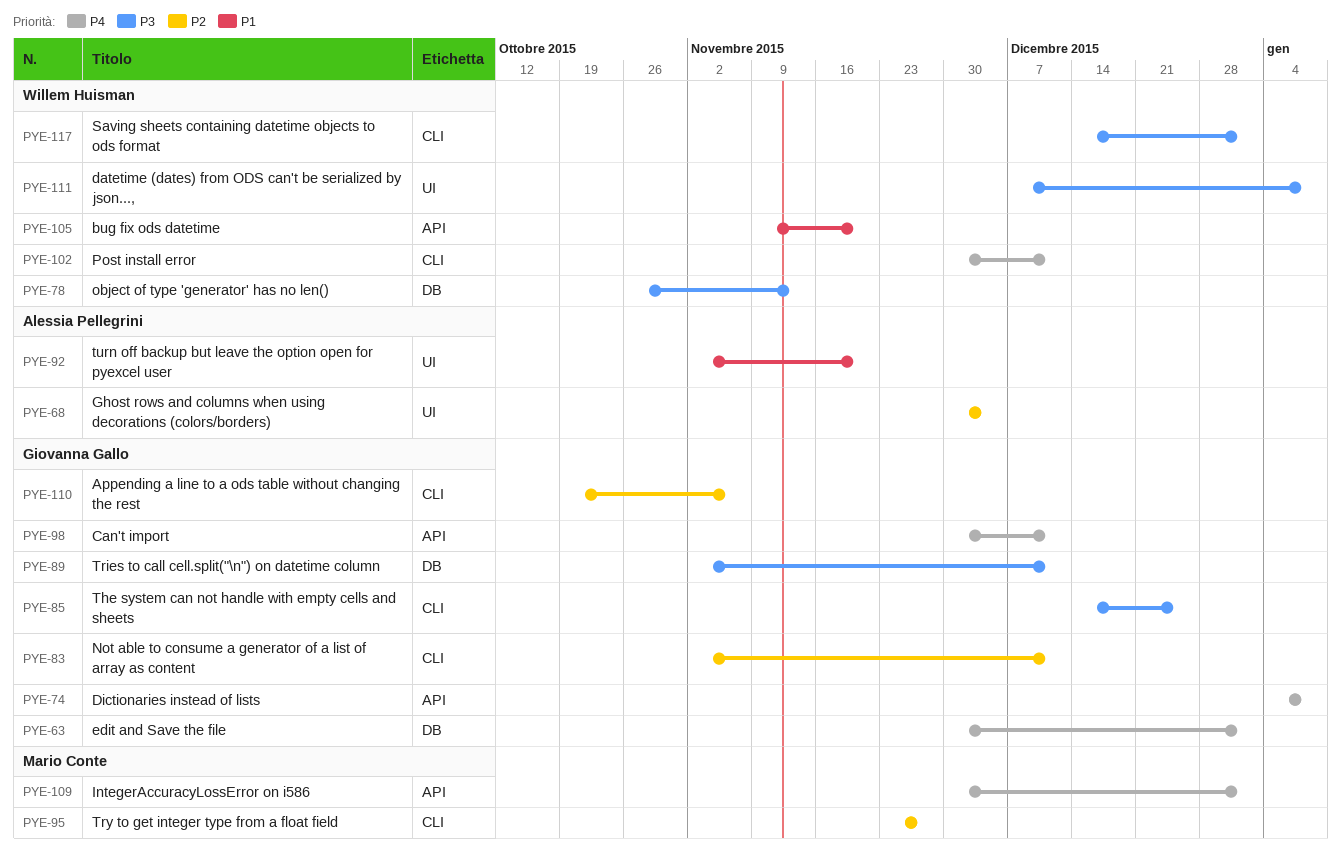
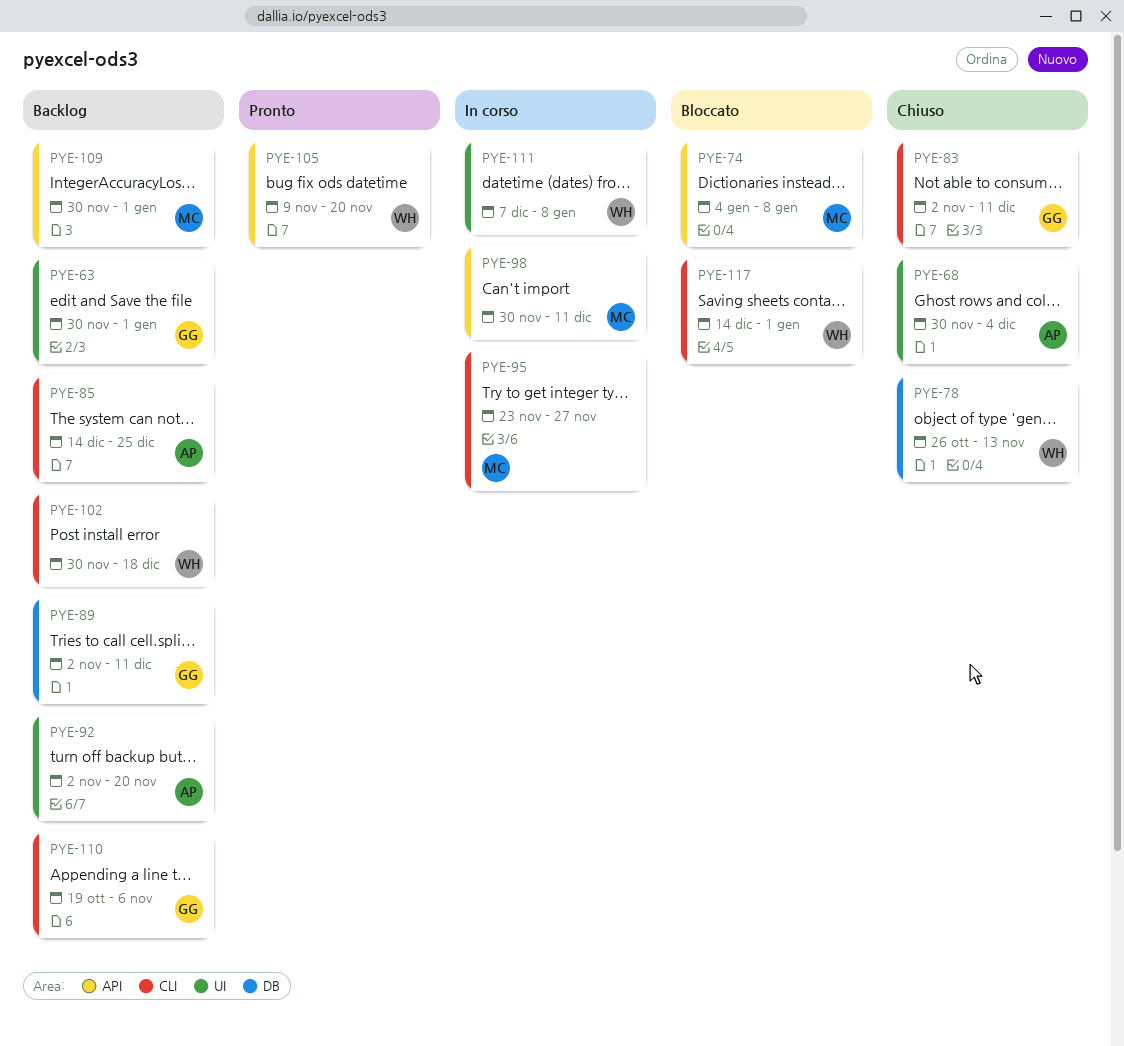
PYE-63, label: DB -> UI
PYE-74, owner: Giovanna Gallo -> Mario Conte
PYE-85, owner: Giovanna Gallo -> Alessia Pellegrini
PYE-98, owner: Giovanna Gallo -> Mario Conte
PYE-102, due: Dec 11 -> Dec 18

